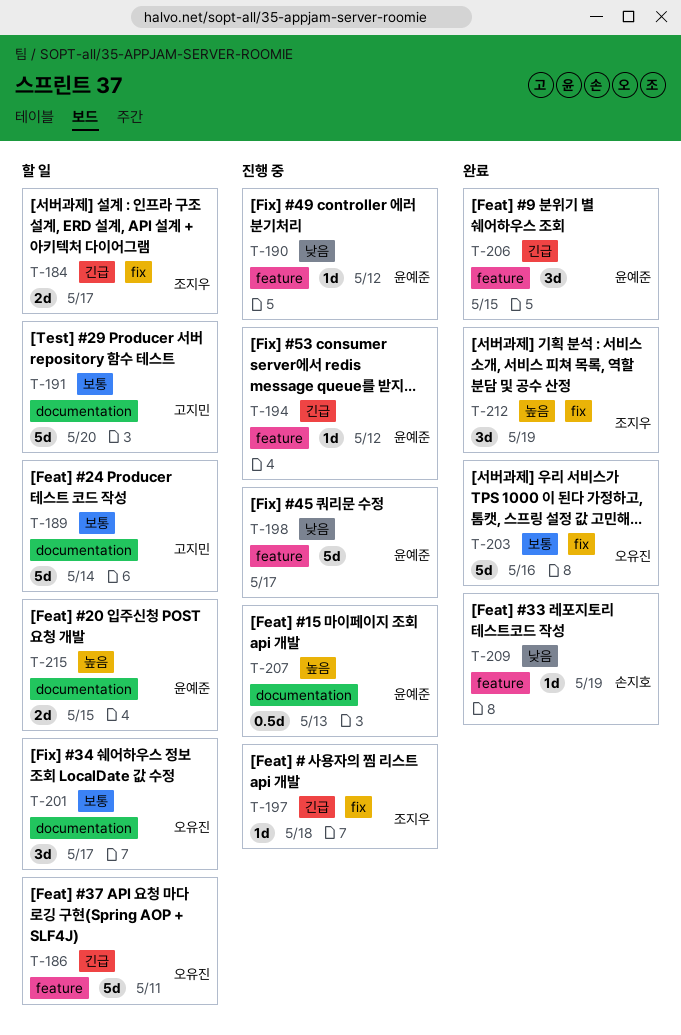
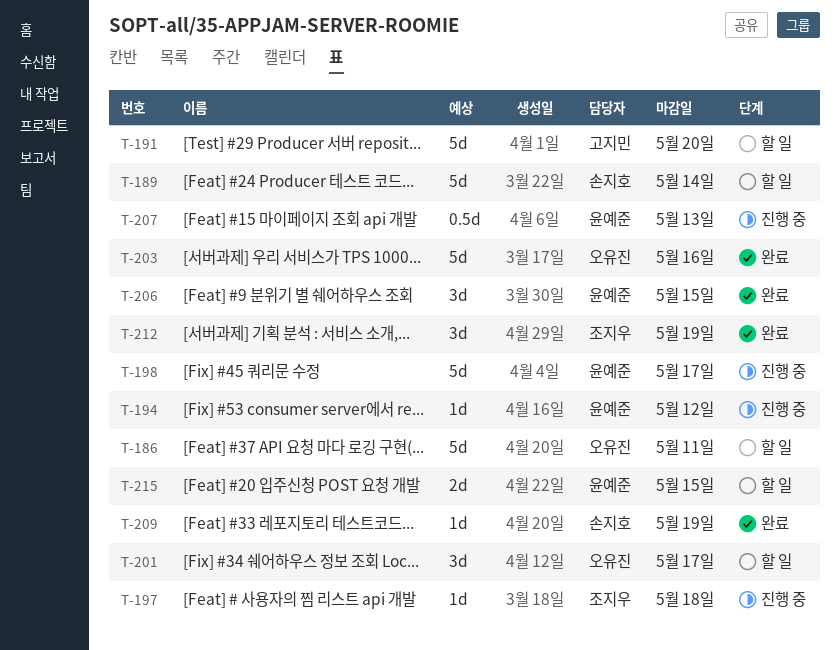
T-184: present -> none
T-189, owner: 고지민 -> 손지호
T-190: present -> none

